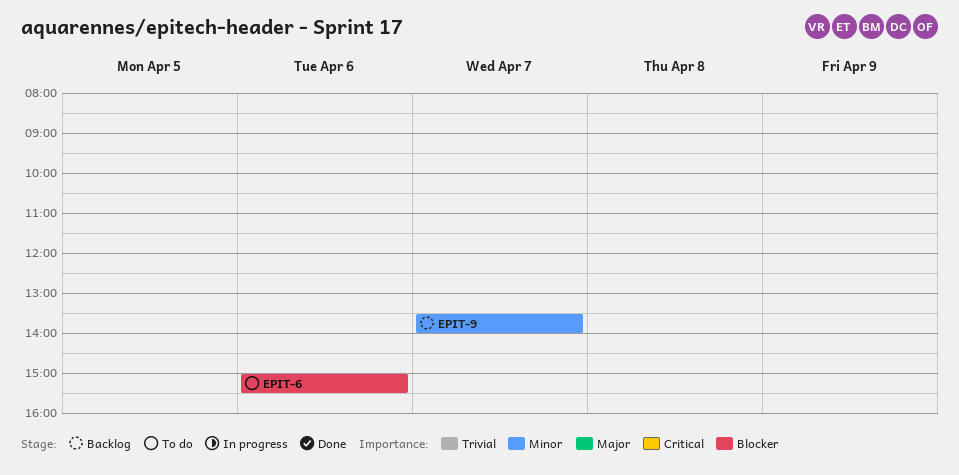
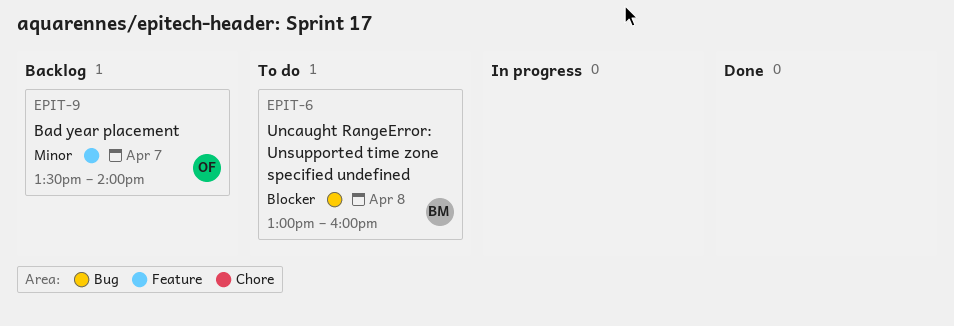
EPIT-6, day: Apr 6 -> Apr 8
EPIT-6, begins: 15:00 -> 13:00
EPIT-6, ends: 15:30 -> 16:00

